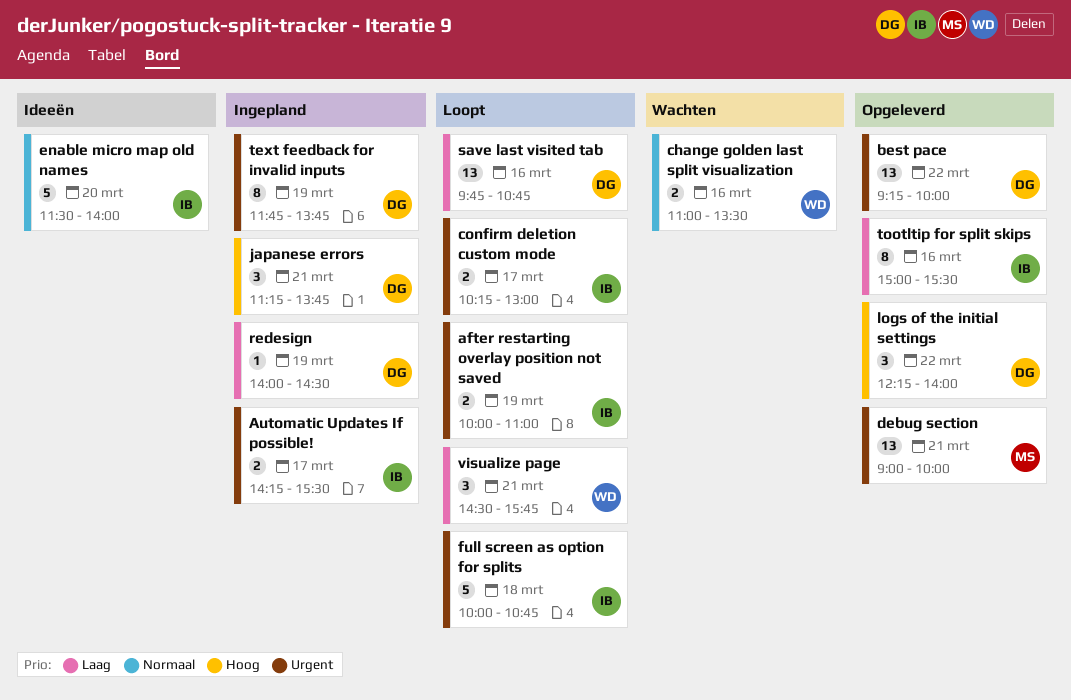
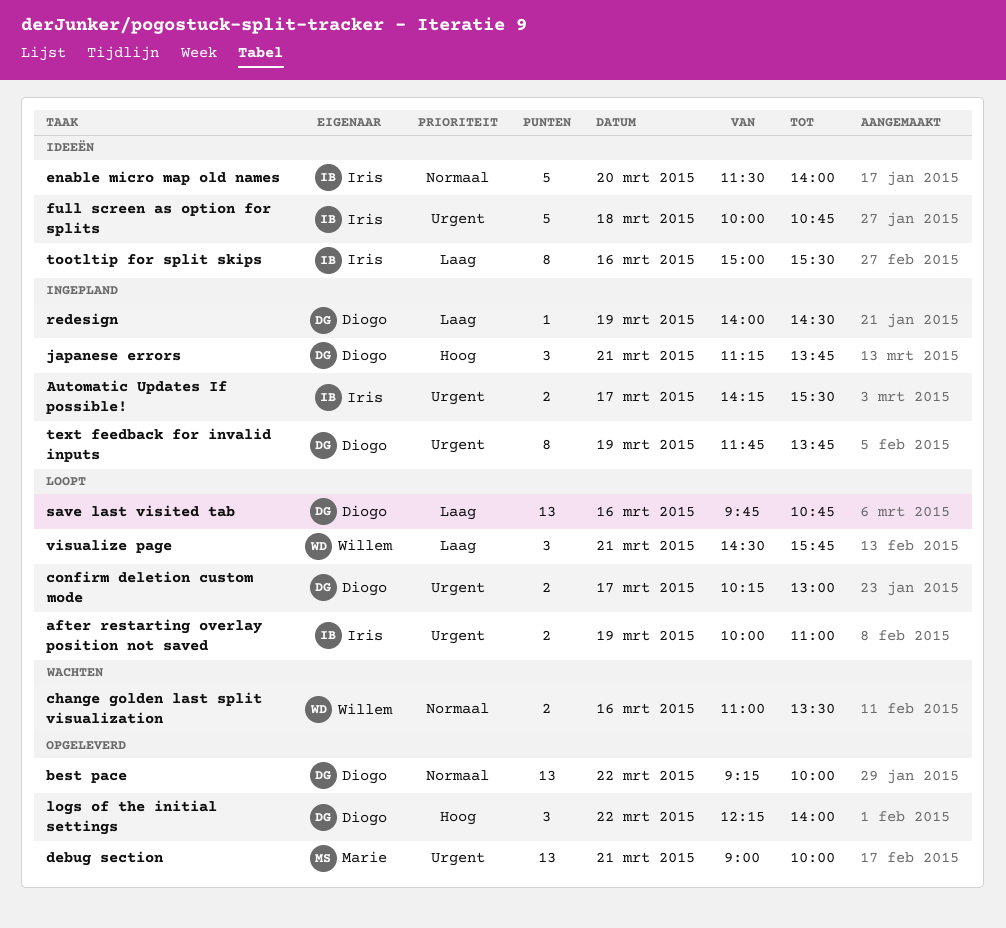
best pace, priority: Urgent -> Normaal
confirm deletion custom mode, owner: Iris -> Diogo
full screen as option for splits, status: Loopt -> Ideeën
tootltip for split skips, status: Opgeleverd -> Ideeën

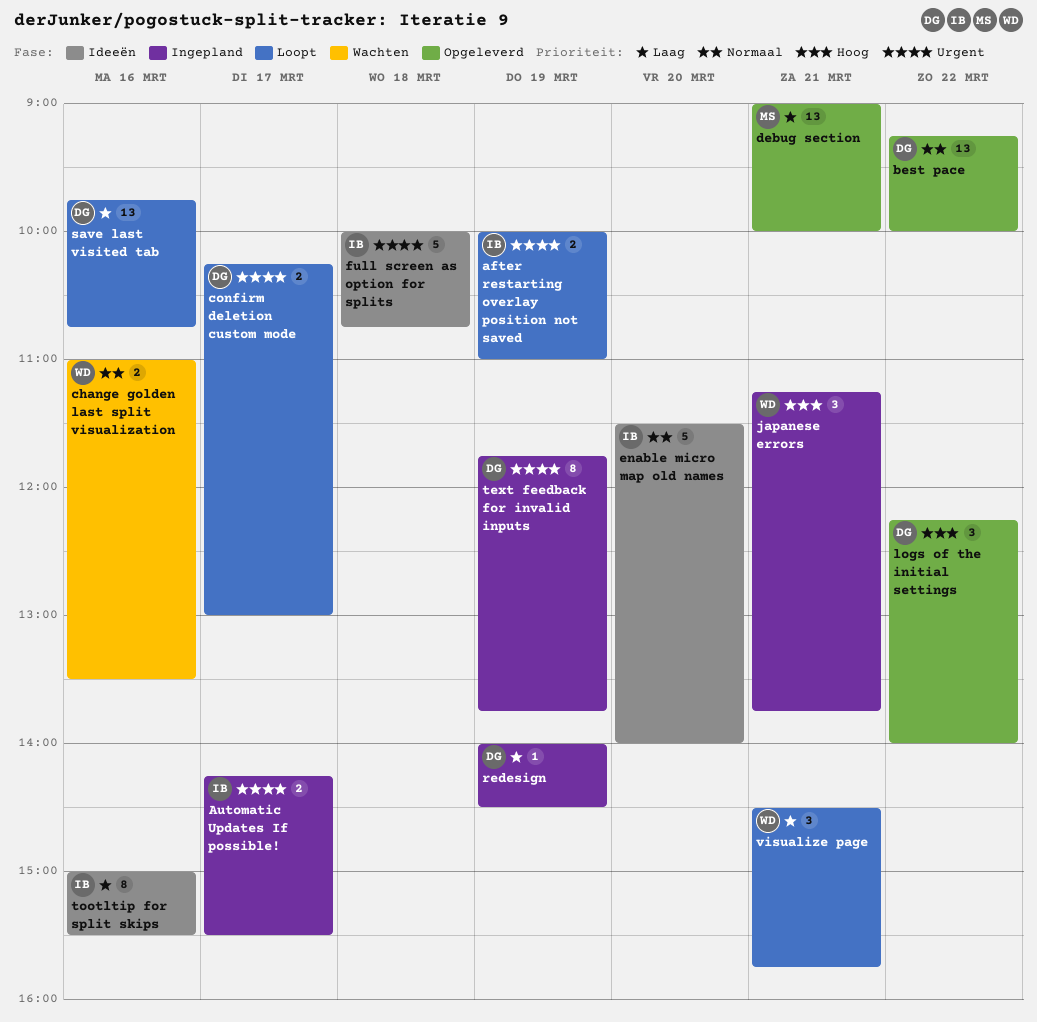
debug section, priority: Urgent -> Laag
japanese errors, owner: Diogo -> Willem

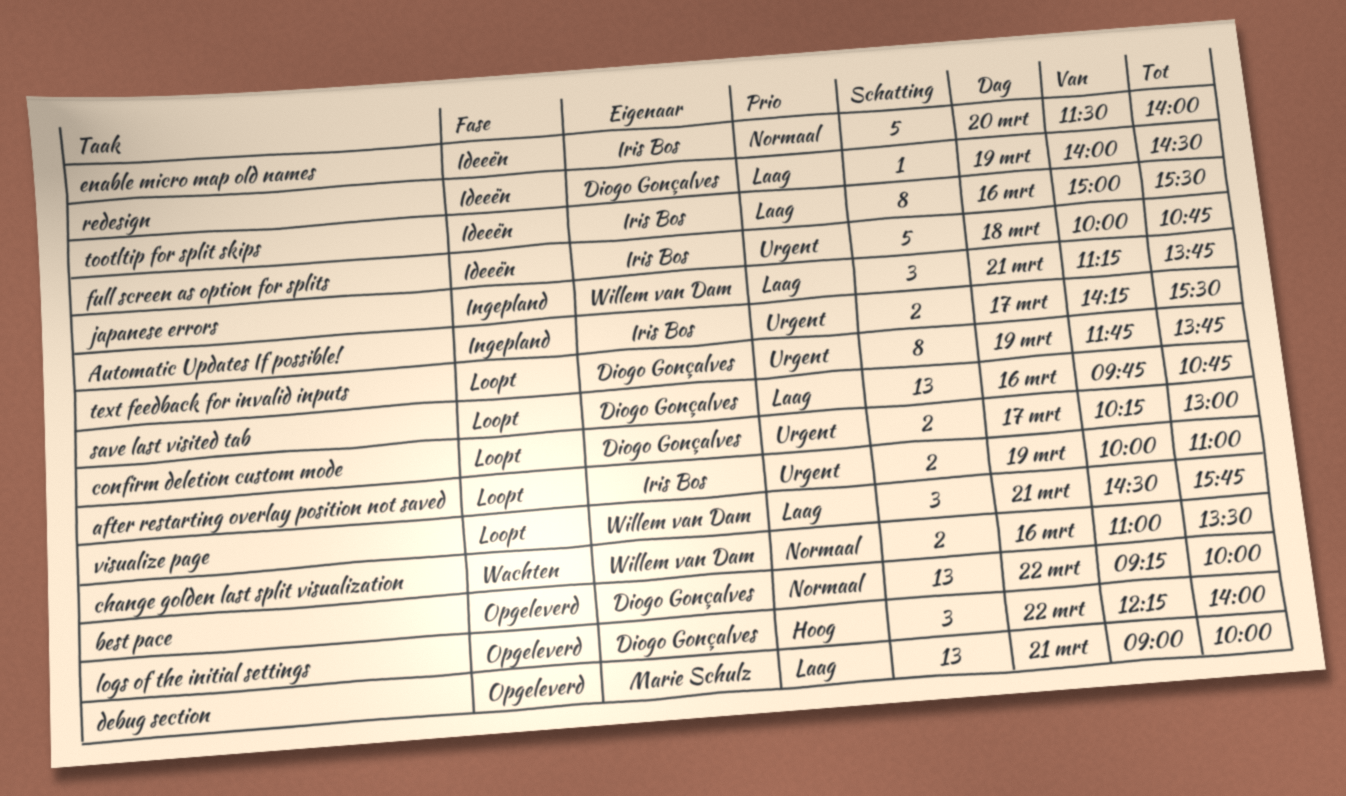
japanese errors, priority: Hoog -> Laag
redesign, status: Ingepland -> Ideeën
text feedback for invalid inputs, status: Ingepland -> Loopt

